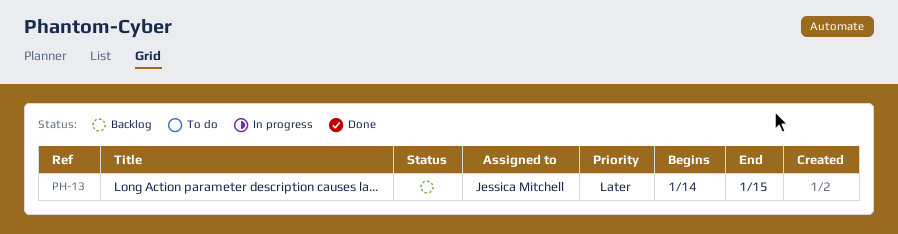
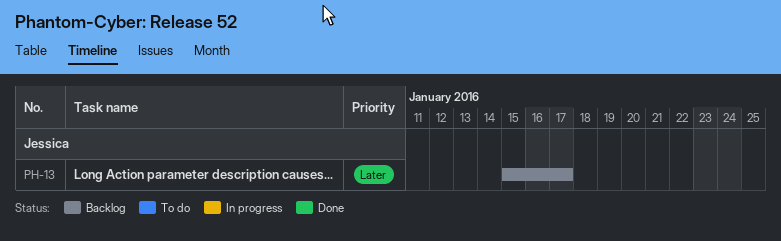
PH-13, start: Jan 14 -> Jan 15
PH-13, due: Jan 15 -> Jan 17

